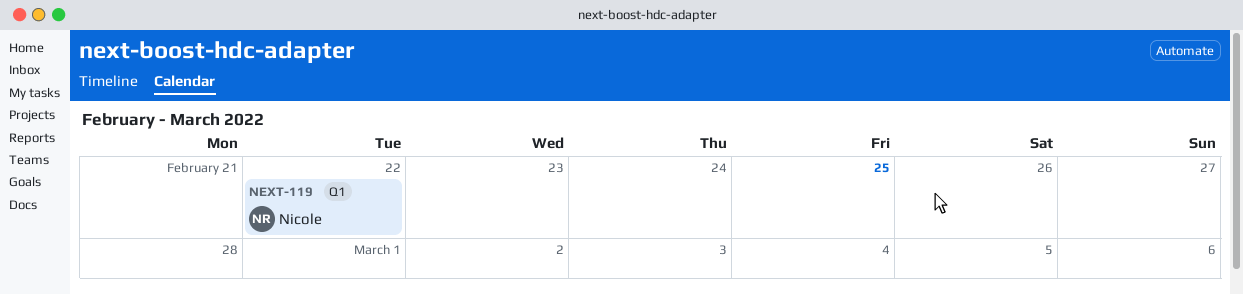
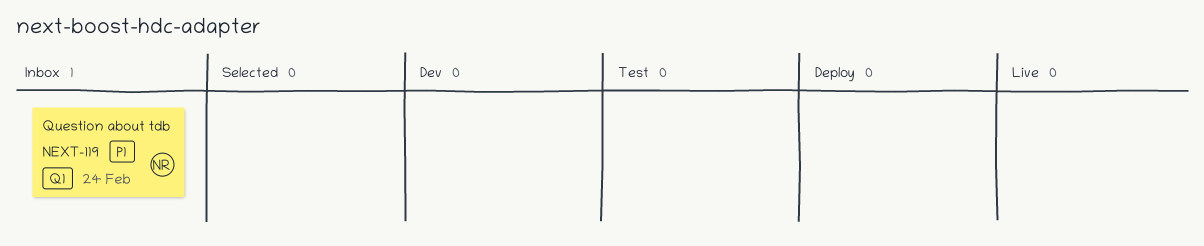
NEXT-119, due: Feb 22 -> Feb 24

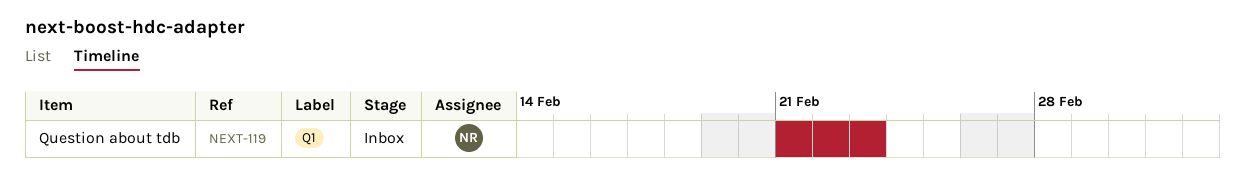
NEXT-119, due: Feb 24 -> Feb 23

